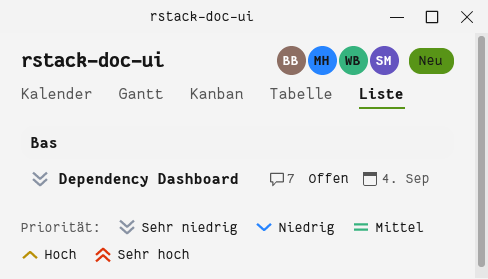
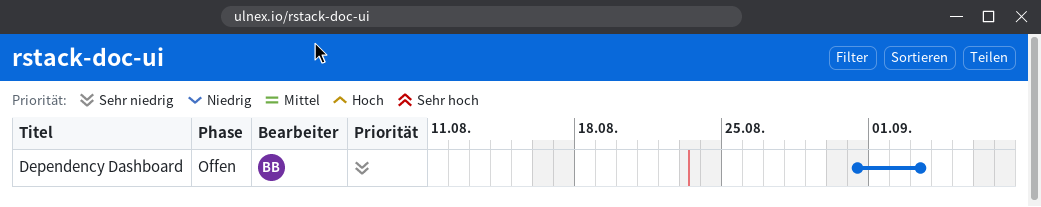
Dependency Dashboard, due: Sep 4 -> Sep 3

